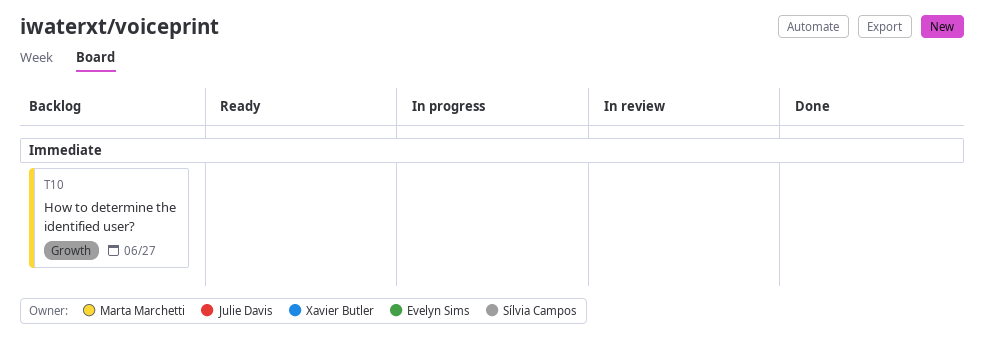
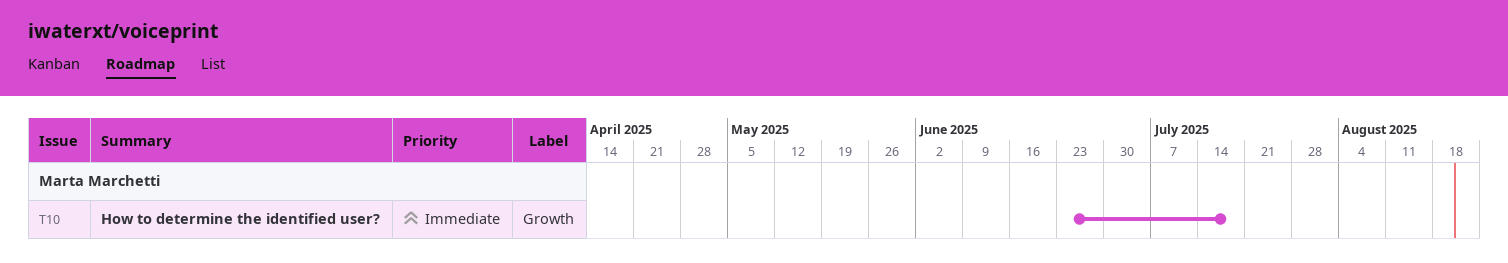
T10, due: Jun 27 -> Jul 18

